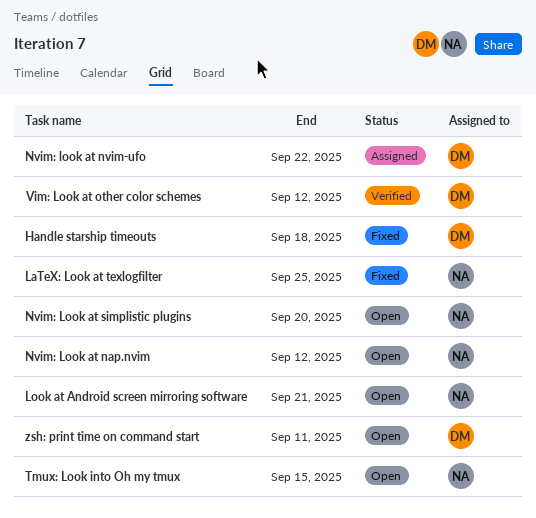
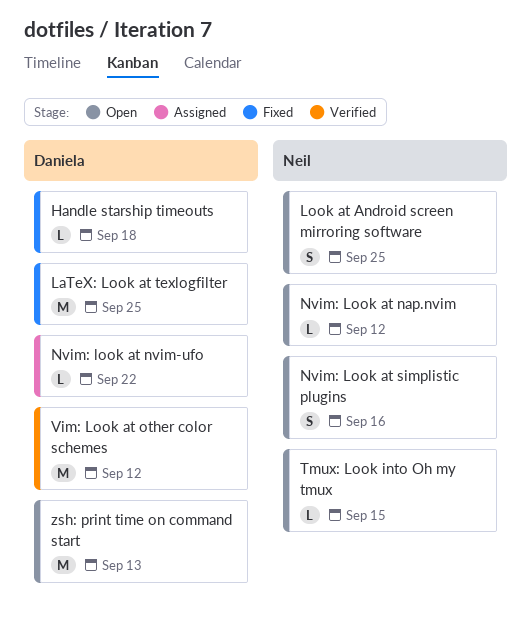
LaTeX: Look at texlogfilter, owner: Neil -> Daniela
Look at Android screen mirroring software, due: Sep 21 -> Sep 25
Nvim: Look at simplistic plugins, due: Sep 20 -> Sep 16
zsh: print time on command start, due: Sep 11 -> Sep 13

